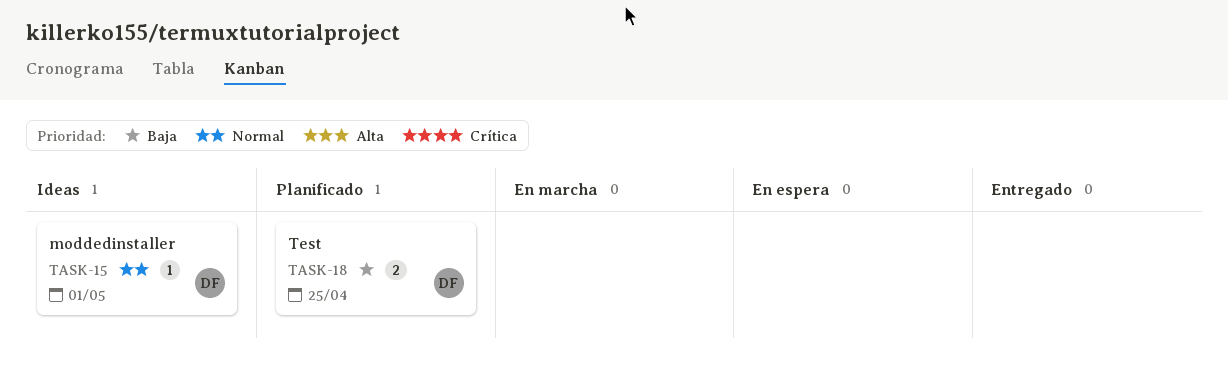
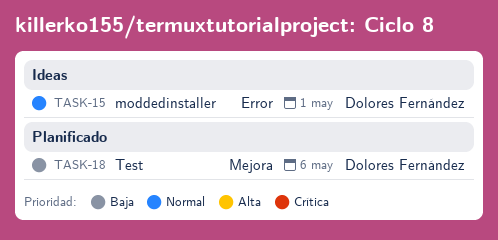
TASK-18, due: Apr 25 -> May 6

